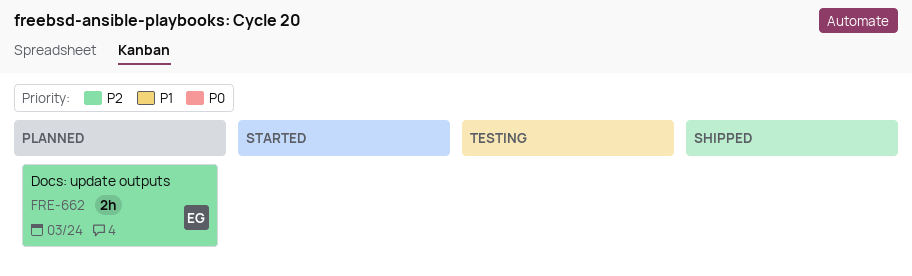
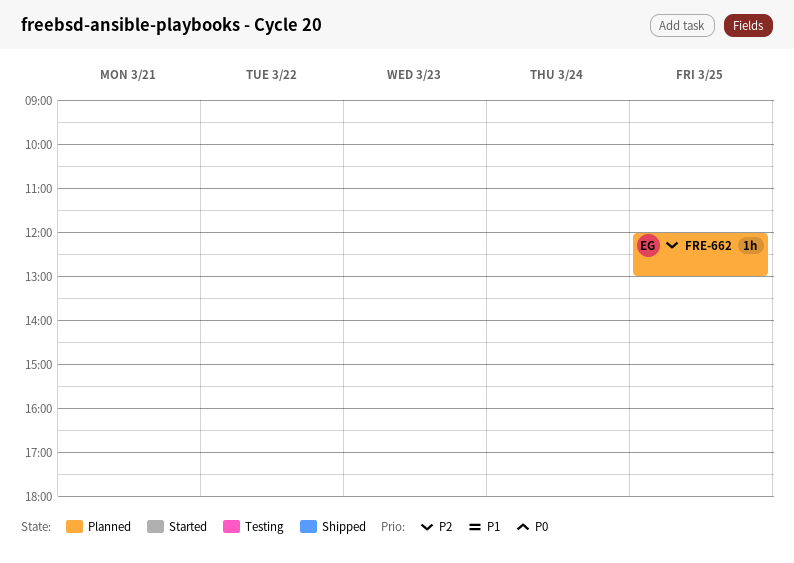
FRE-662, estimate: 2h -> 1h
FRE-662, day: Mar 24 -> Mar 25

